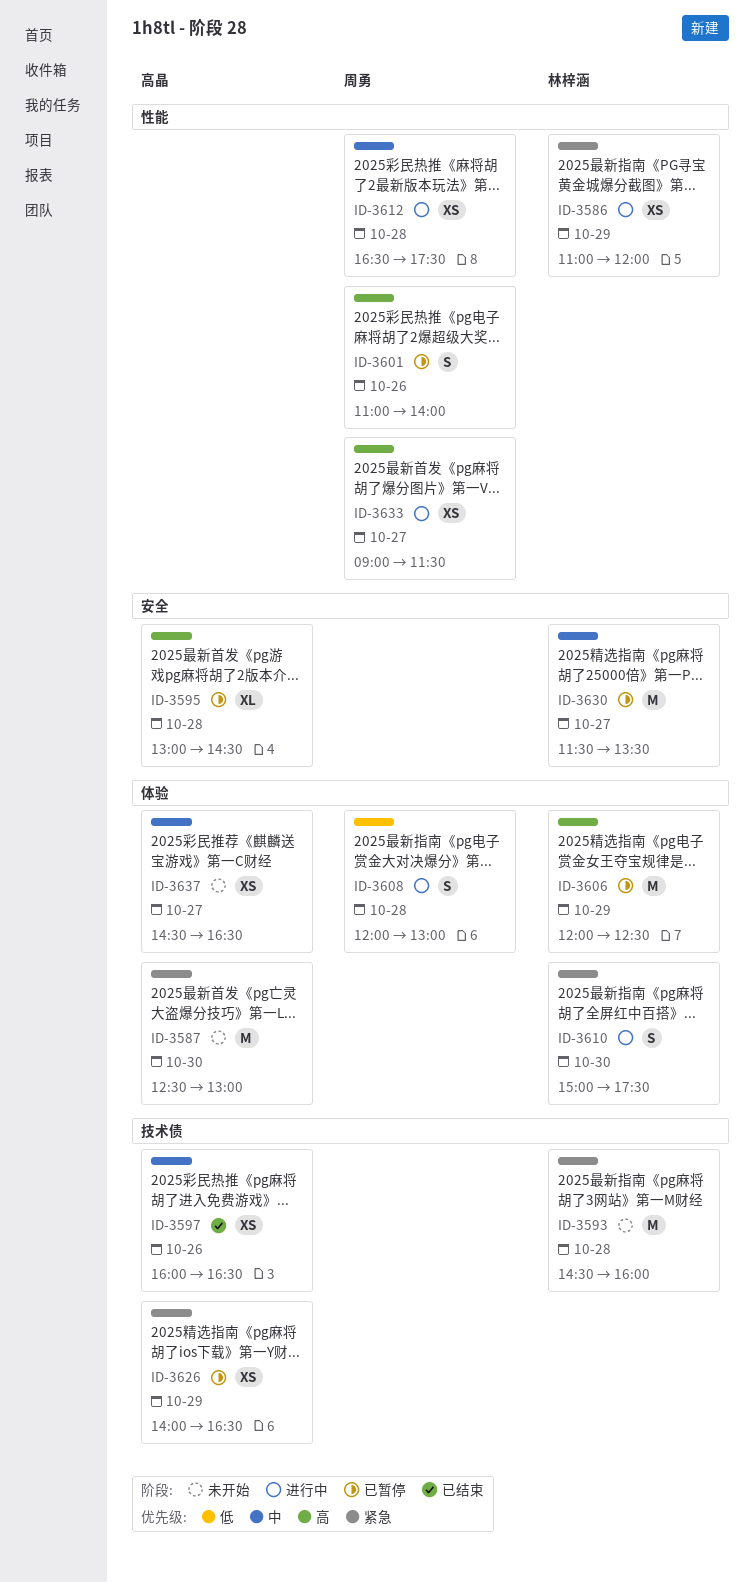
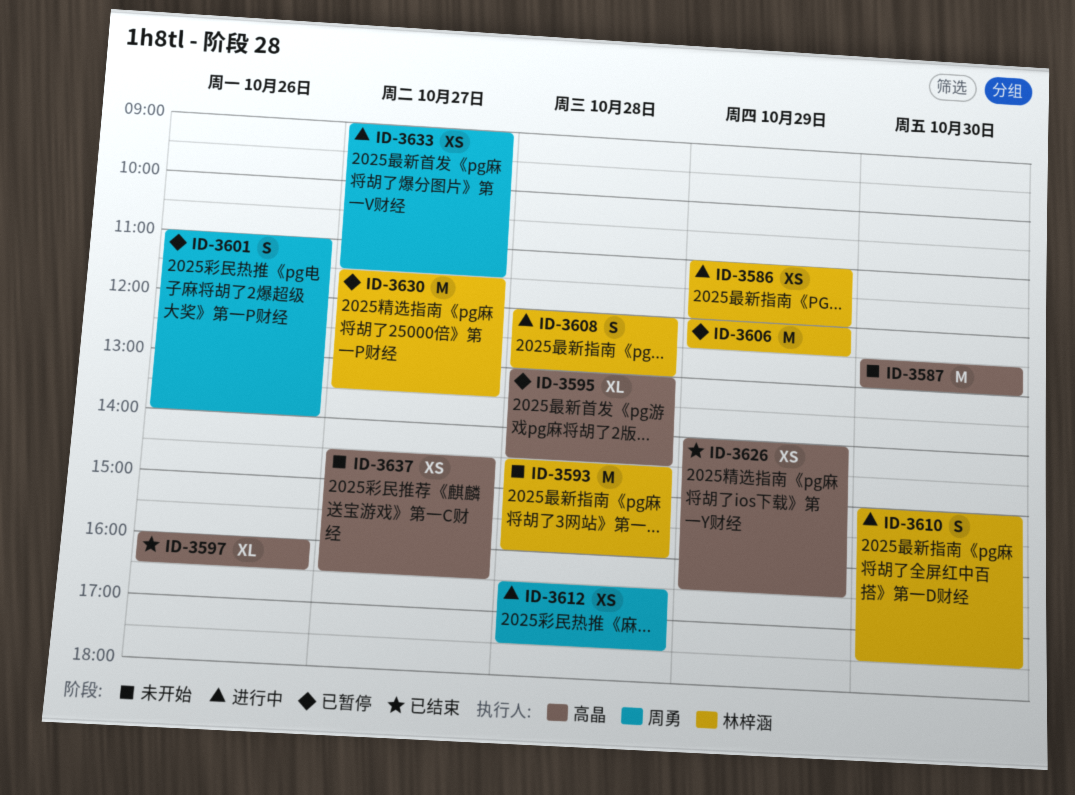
ID-3597, estimate: XS -> XL
ID-3608, owner: 周勇 -> 林梓涵
ID-3626, status: 已暂停 -> 已结束

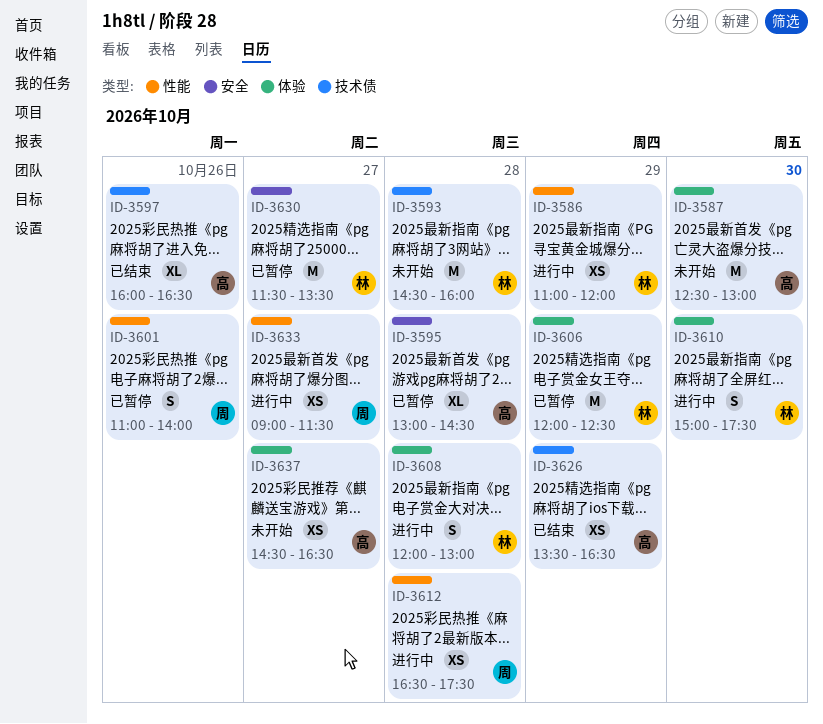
ID-3626, begins: 14:00 -> 13:30

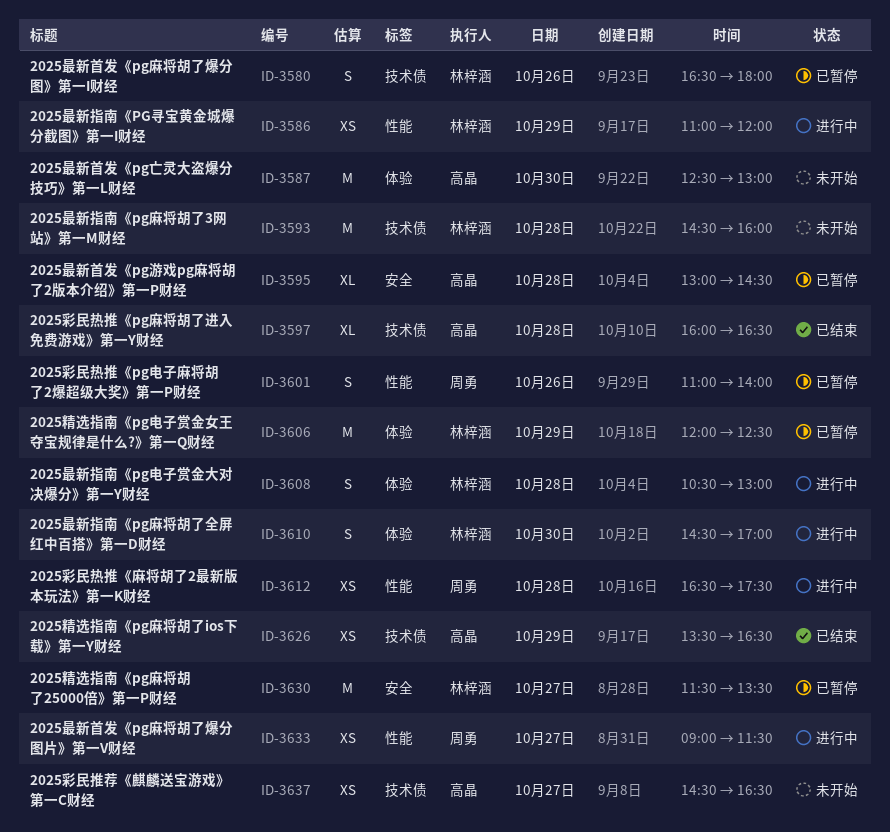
ID-3580: none -> present
ID-3597, day: Oct 26 -> Oct 28
ID-3608, begins: 12:00 -> 10:30
ID-3610, begins: 15:00 -> 14:30
ID-3610, ends: 17:30 -> 17:00
ID-3637, label: 体验 -> 技术债

